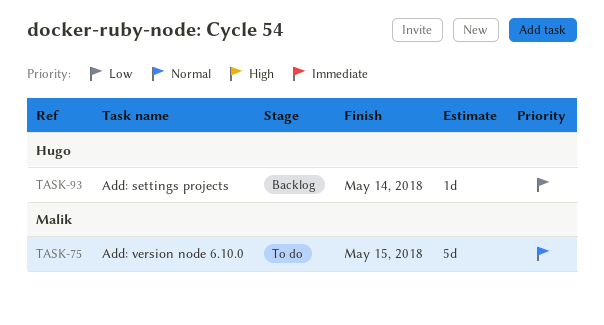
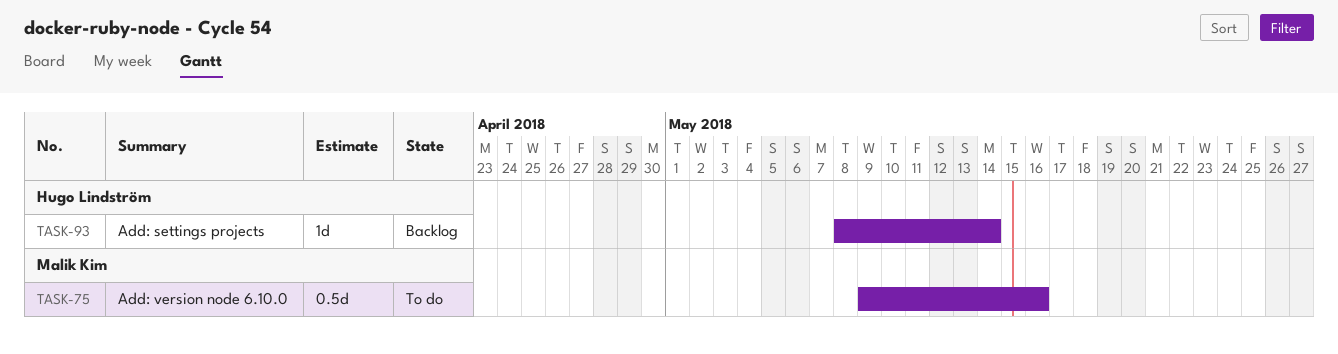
TASK-75, estimate: 5d -> 0.5d
TASK-75, due: May 15 -> May 16

